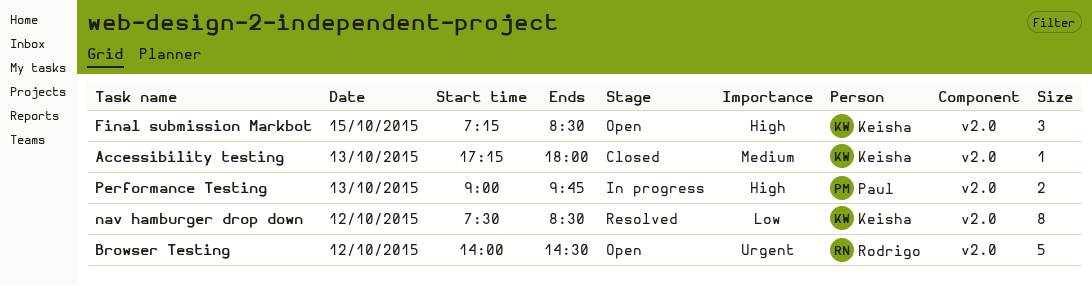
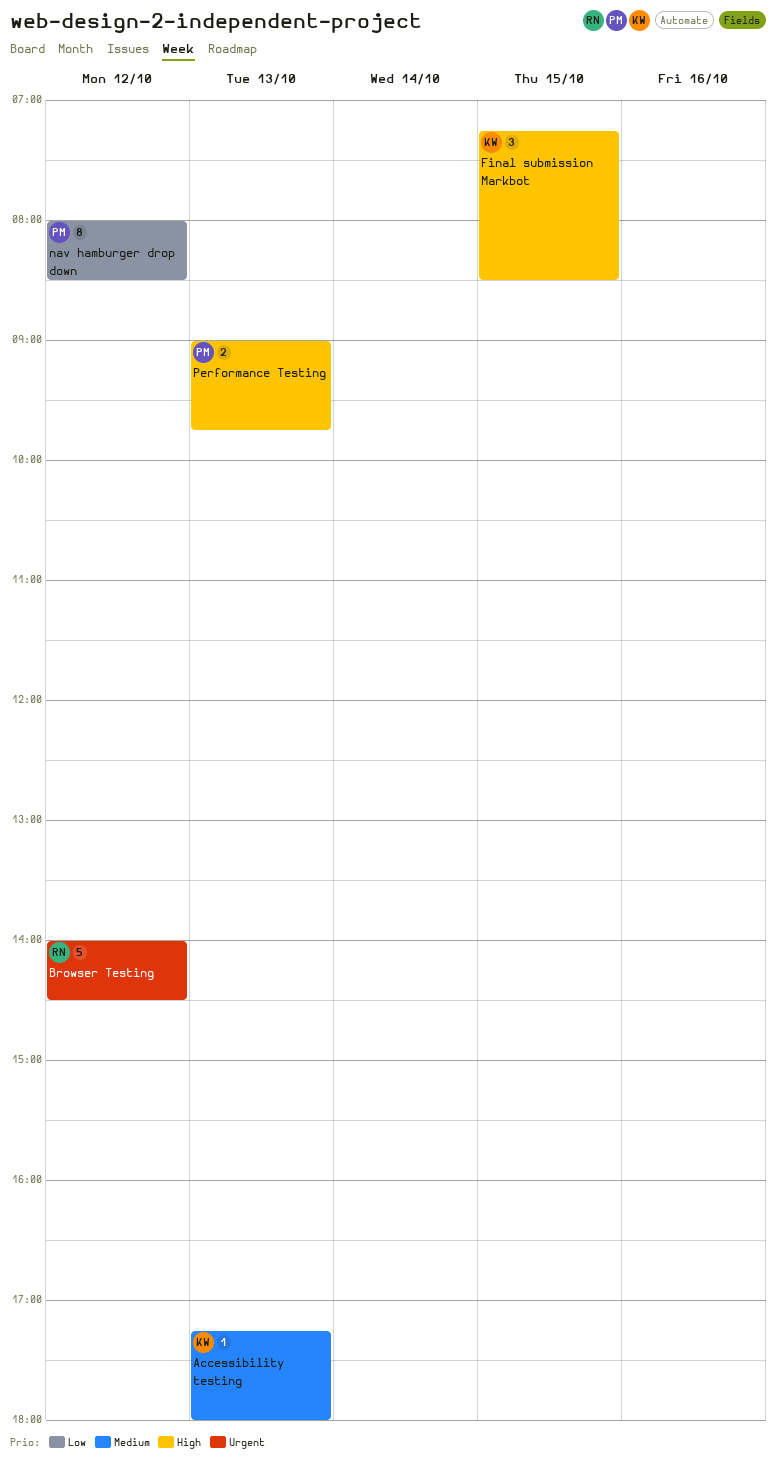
nav hamburger drop down, owner: Keisha -> Paul
nav hamburger drop down, begins: 07:30 -> 08:00

